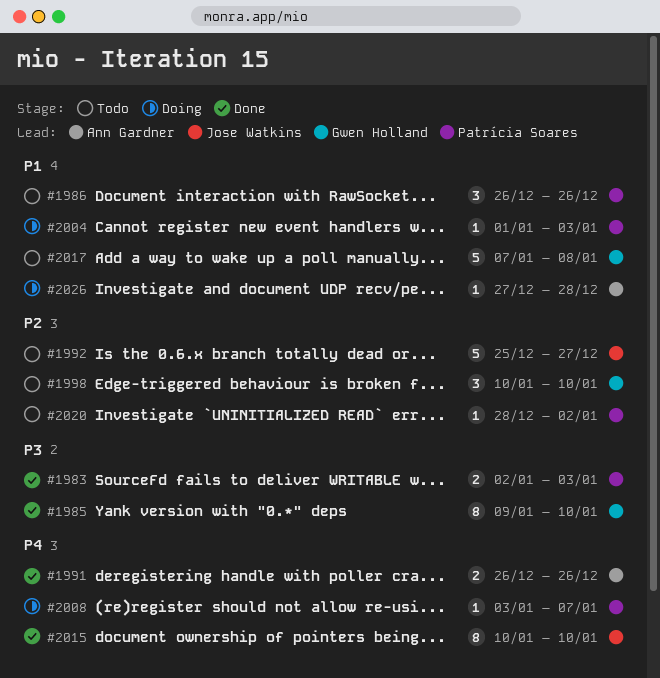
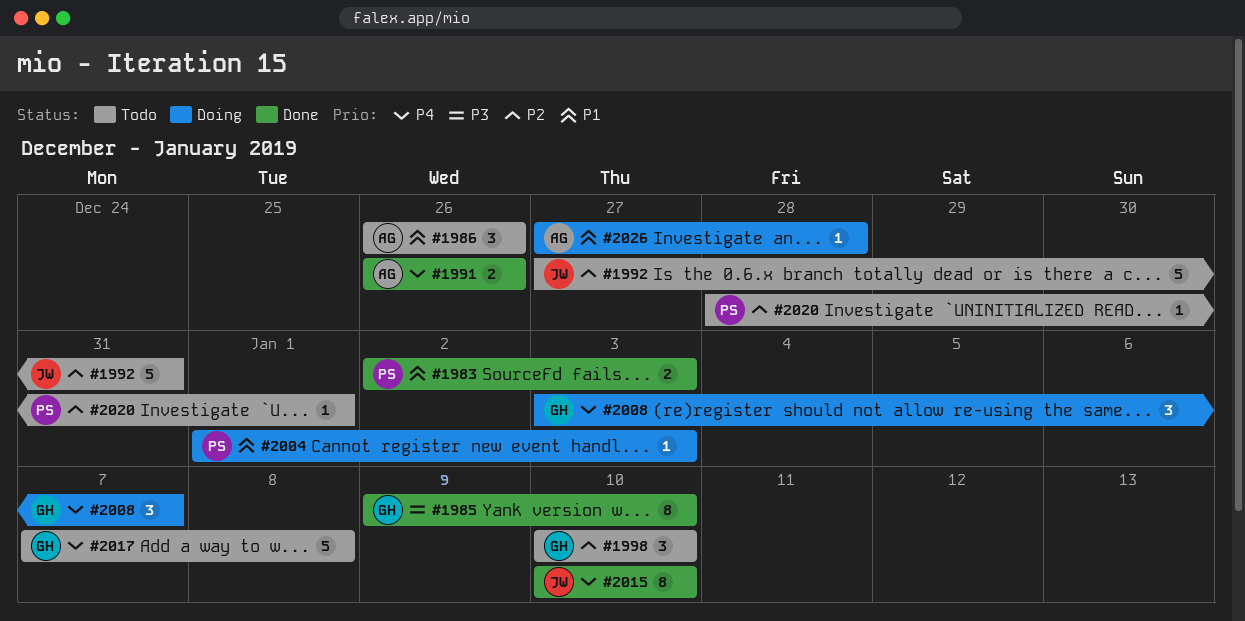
#1983, priority: P3 -> P1
#1986, owner: Patrícia Soares -> Ann Gardner
#1992, start: Dec 25 -> Dec 27
#1992, due: Dec 27 -> Dec 31
#2008, owner: Patrícia Soares -> Gwen Holland
#2008, estimate: 1 -> 3
#2017, priority: P1 -> P4
#2020, due: Jan 2 -> Jan 1

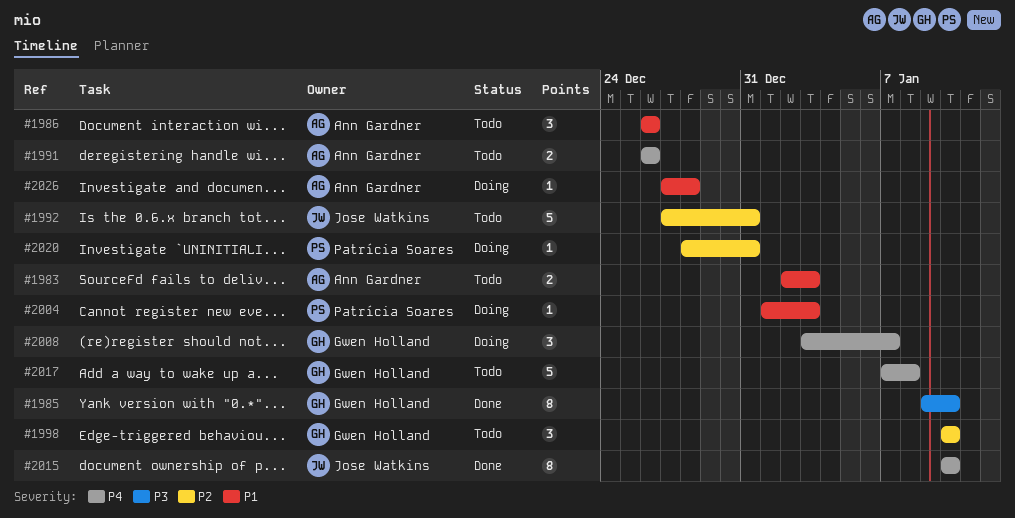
#1983, status: Done -> Todo
#1983, owner: Patrícia Soares -> Ann Gardner
#1991, status: Done -> Todo
#2020, status: Todo -> Doing
#2020, due: Jan 1 -> Dec 31

